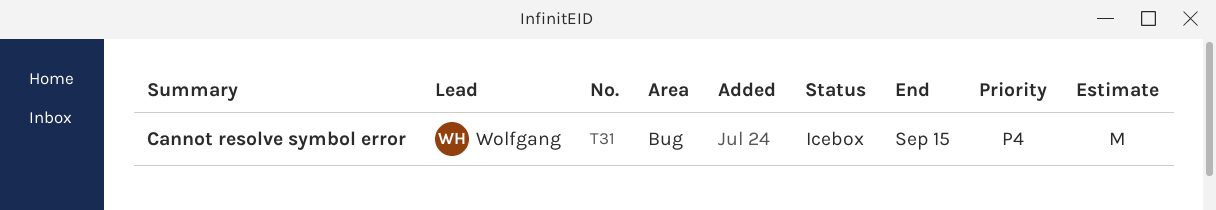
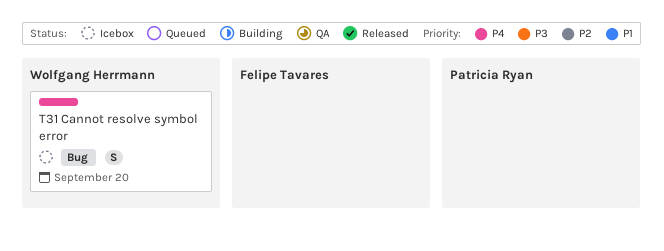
T31, estimate: M -> S
T31, due: Sep 15 -> Sep 20

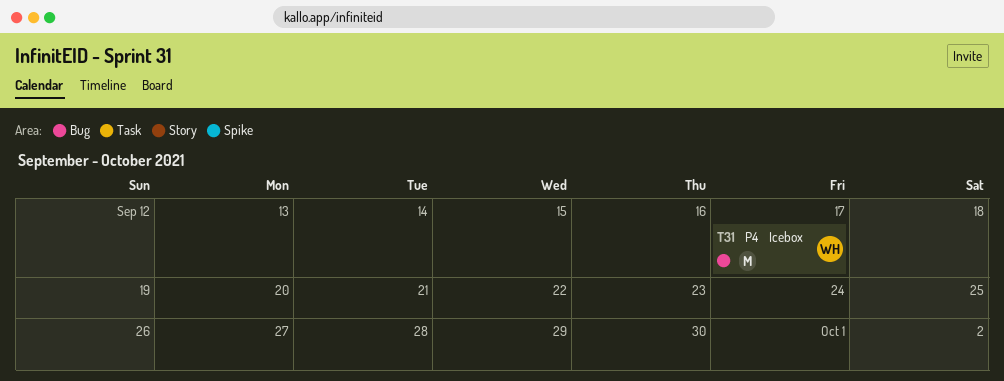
T31, estimate: S -> M
T31, due: Sep 20 -> Sep 17

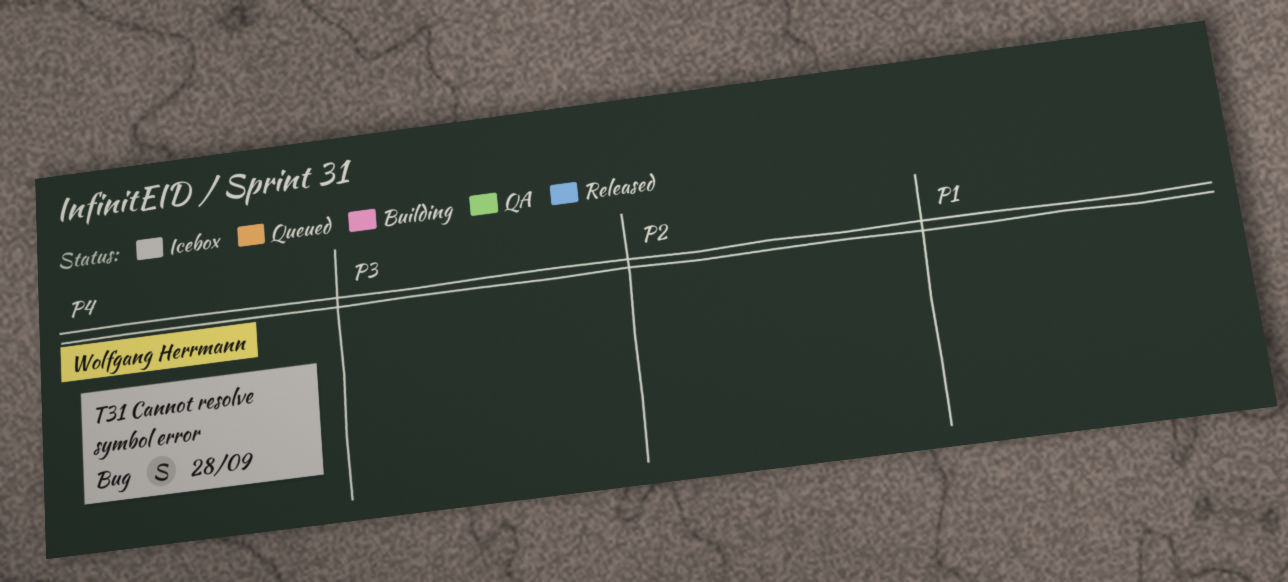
T31, estimate: M -> S
T31, due: Sep 17 -> Sep 28

